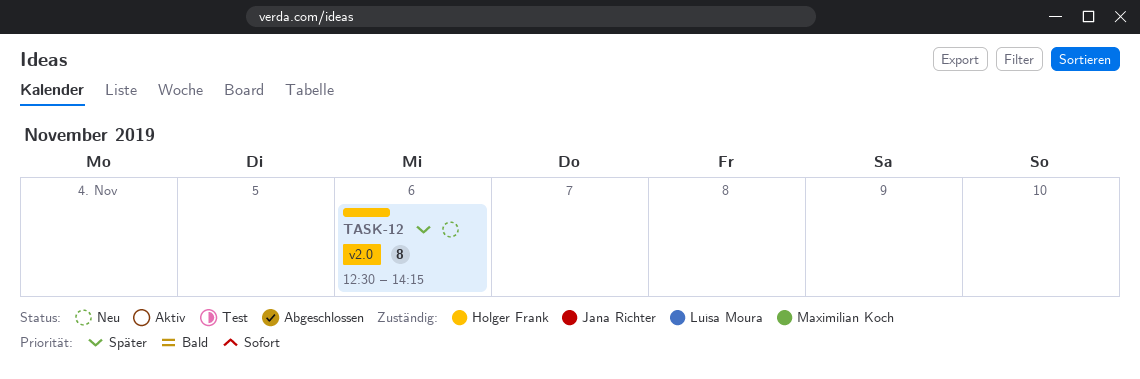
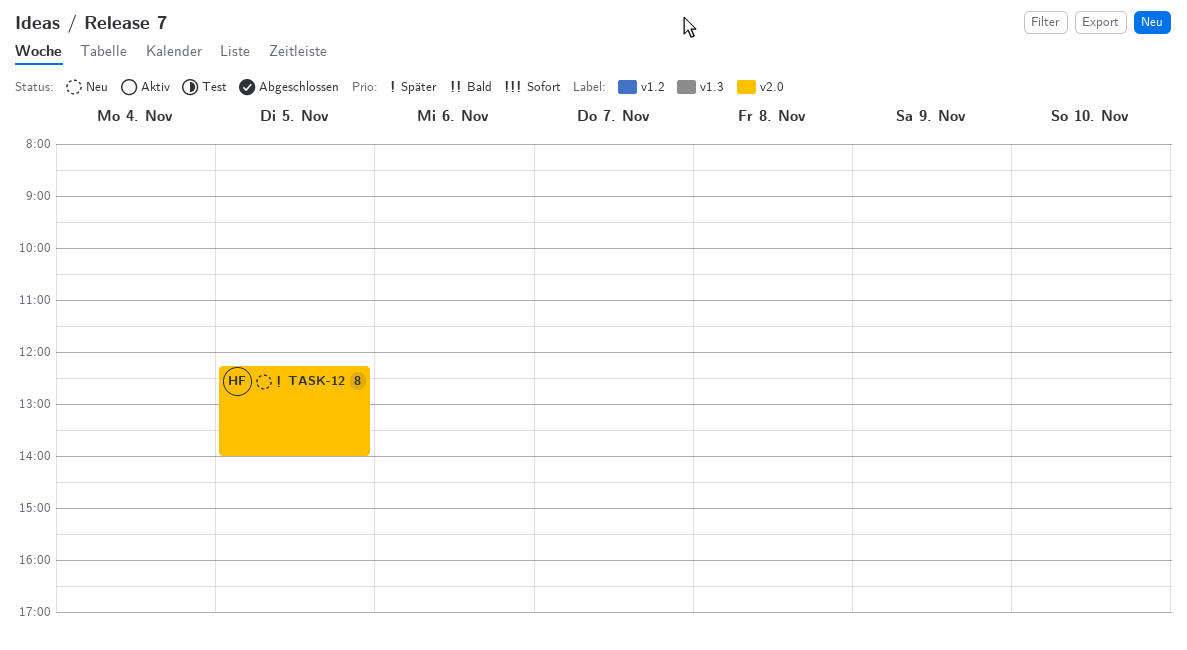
TASK-12, day: Nov 6 -> Nov 5
TASK-12, begins: 12:30 -> 12:15
TASK-12, ends: 14:15 -> 14:00

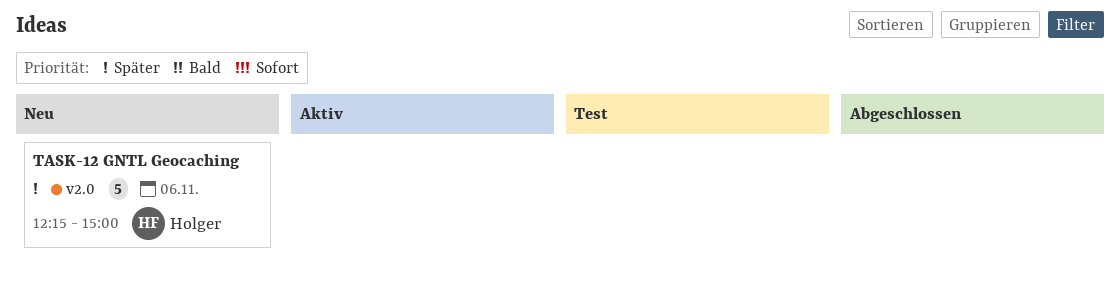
TASK-12, estimate: 8 -> 5
TASK-12, day: Nov 5 -> Nov 6
TASK-12, ends: 14:00 -> 15:00

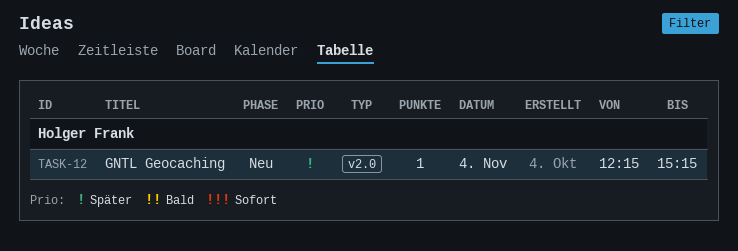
TASK-12, estimate: 5 -> 1
TASK-12, day: Nov 6 -> Nov 4
TASK-12, ends: 15:00 -> 15:15

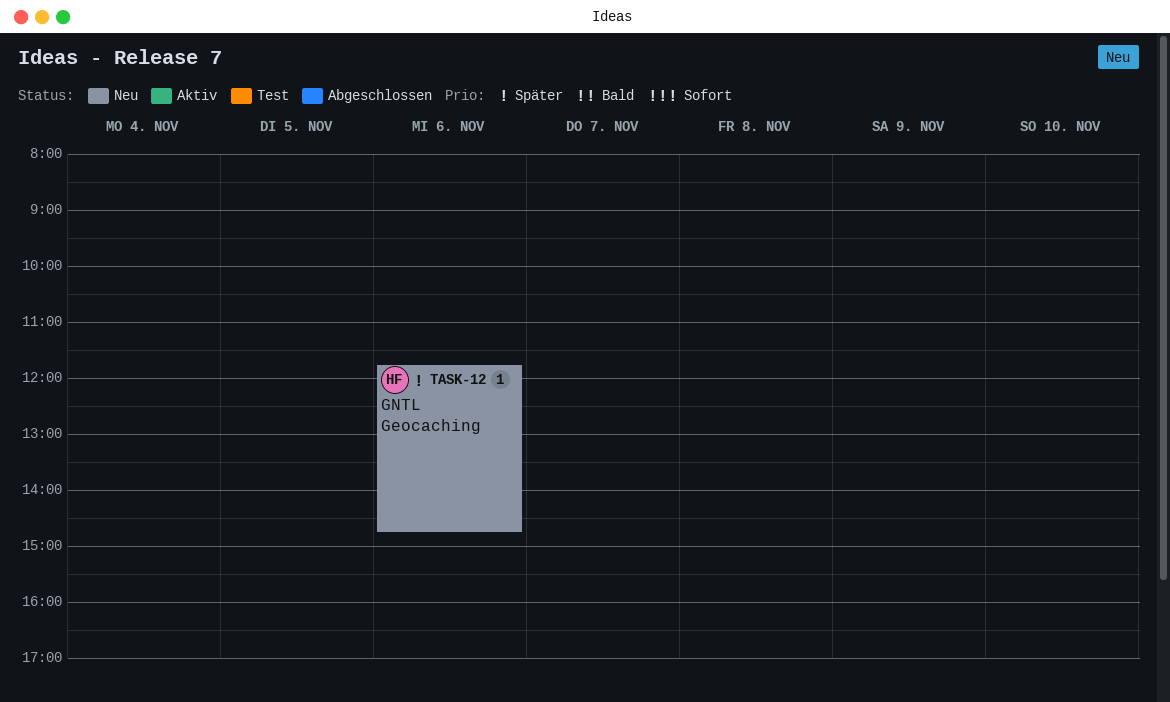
TASK-12, day: Nov 4 -> Nov 6
TASK-12, begins: 12:15 -> 11:45
TASK-12, ends: 15:15 -> 14:45

